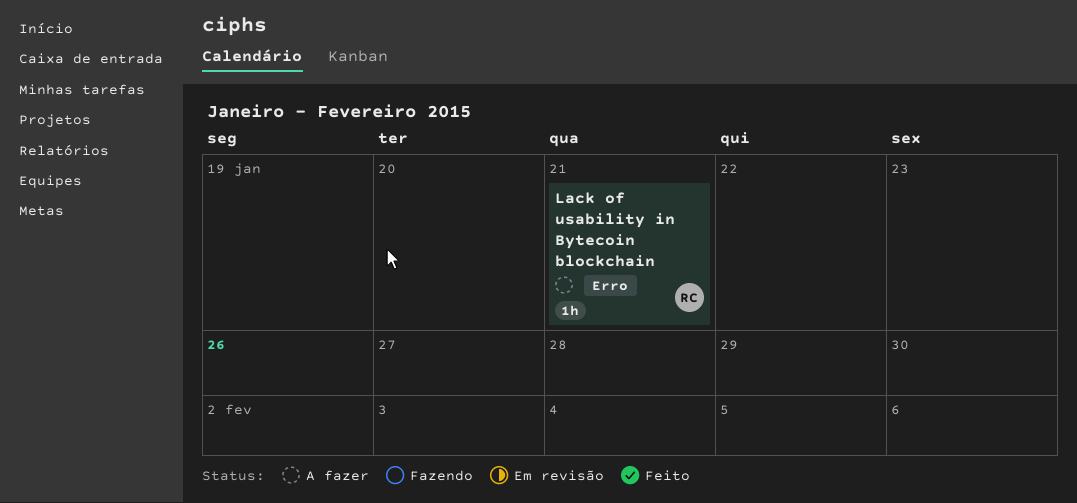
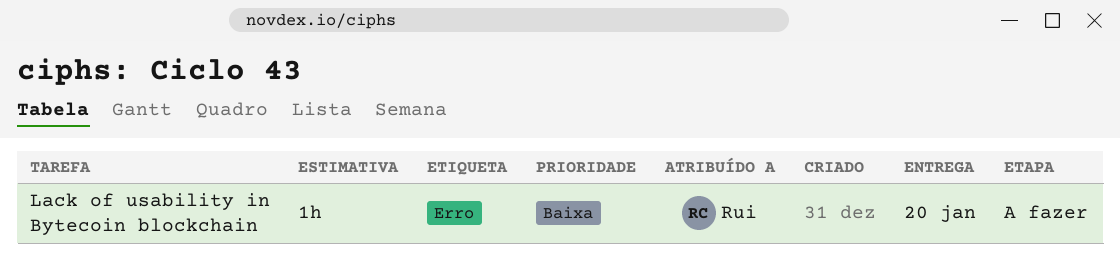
Lack of usability in Bytecoin blockchain, due: Jan 21 -> Jan 20

